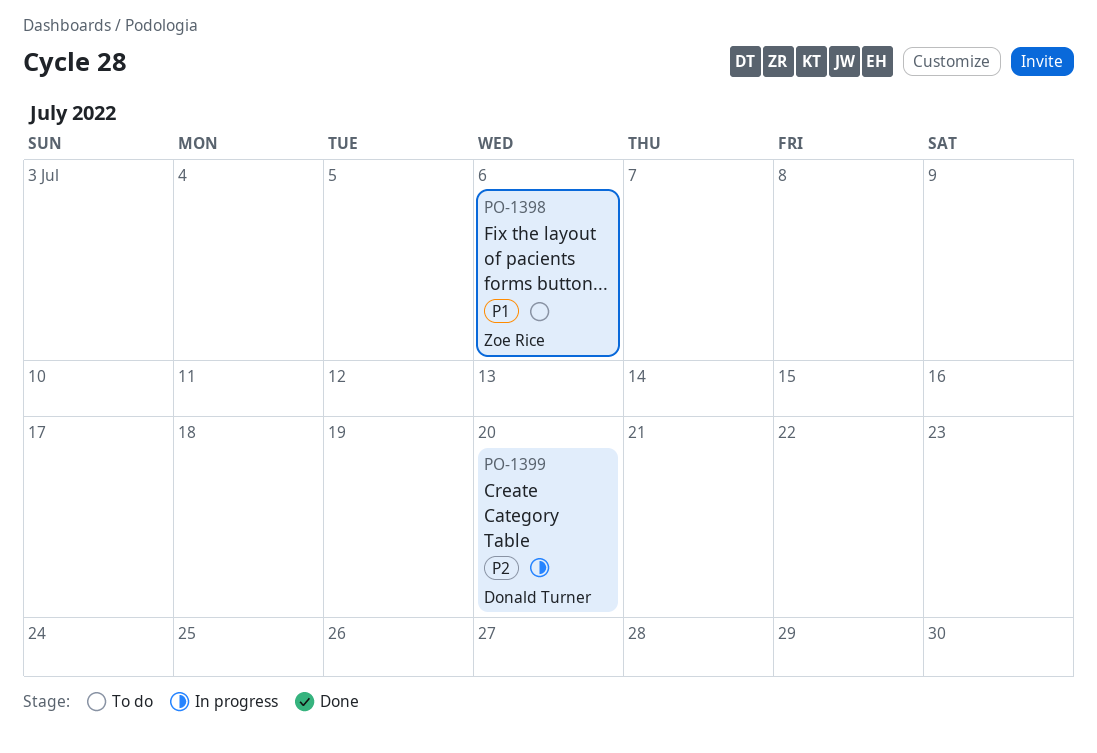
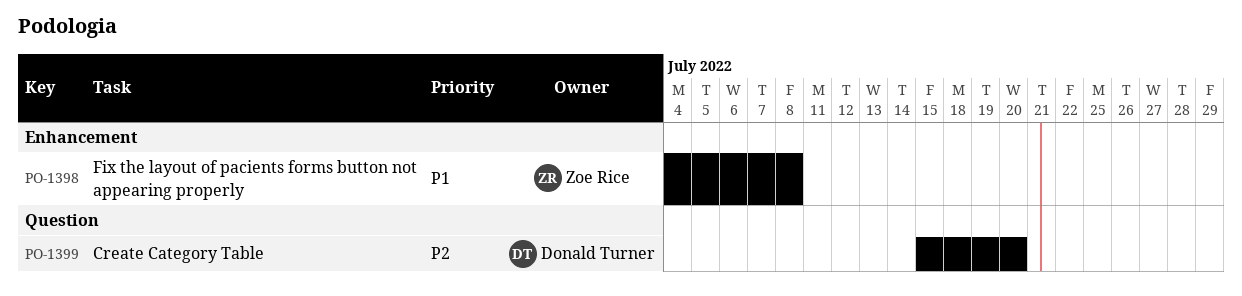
PO-1398, due: Jul 6 -> Jul 8

